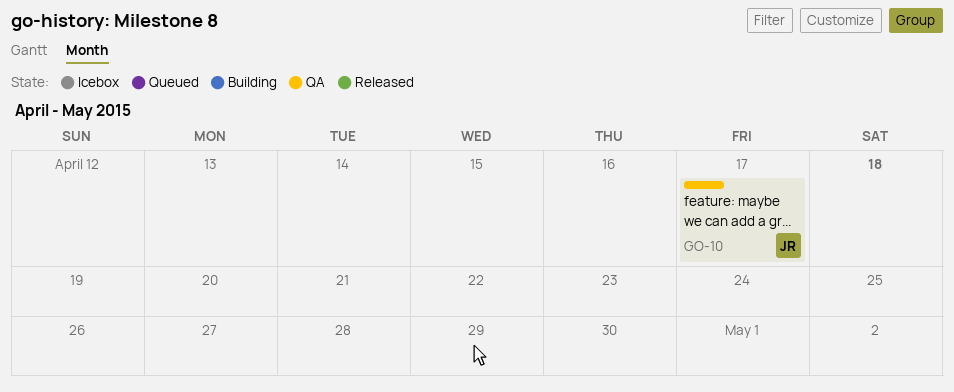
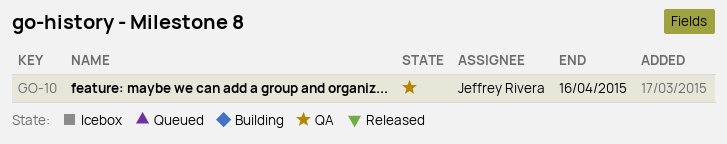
GO-10, due: Apr 17 -> Apr 16

